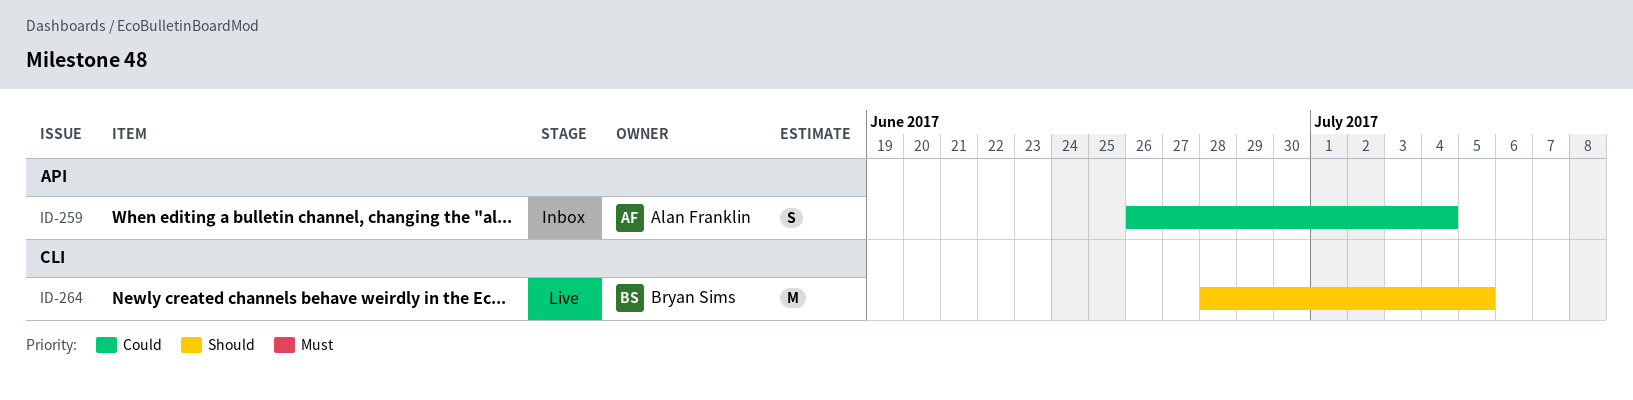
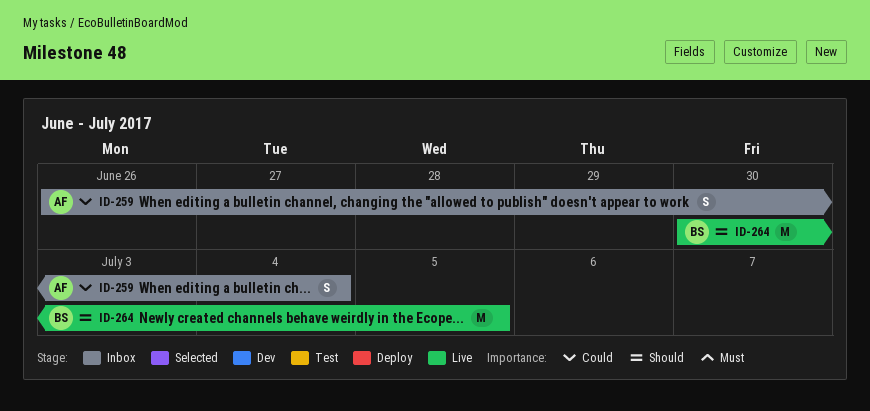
ID-264, start: Jun 28 -> Jun 30

